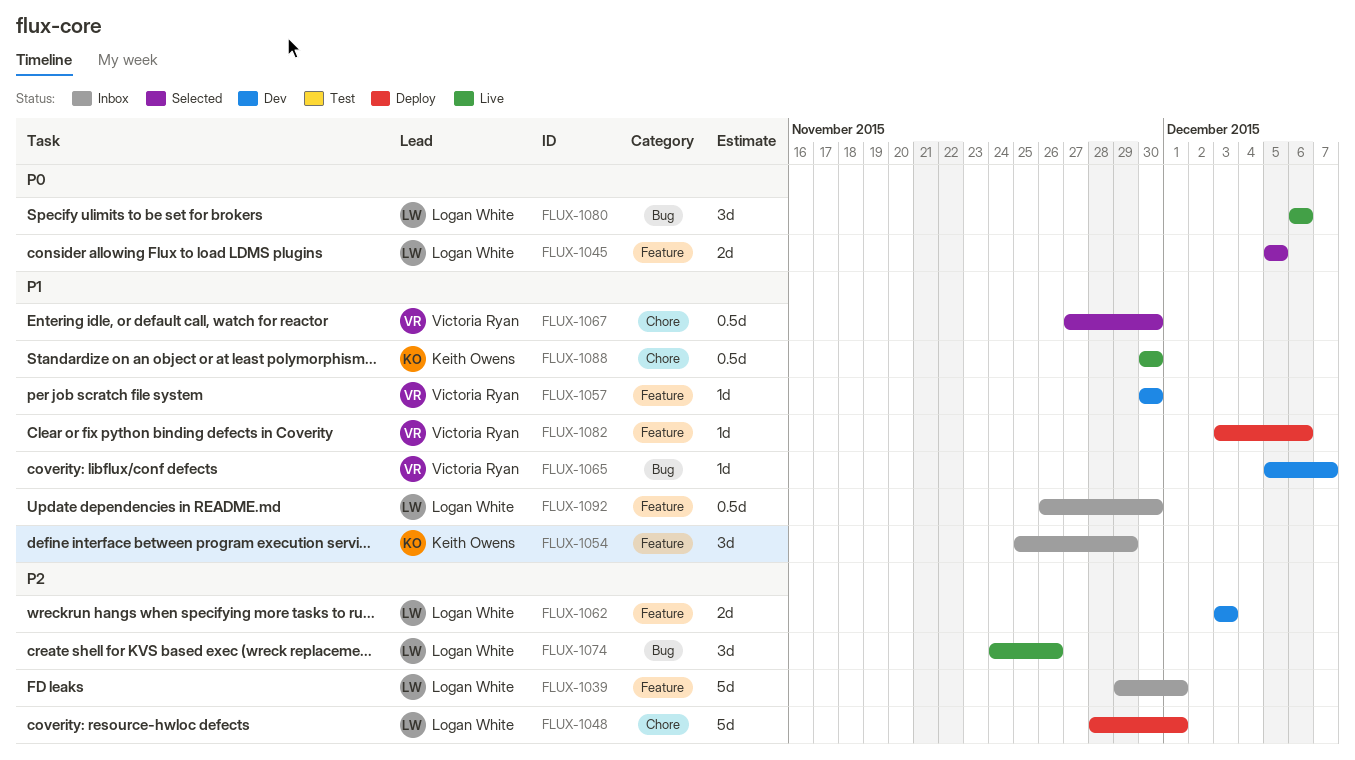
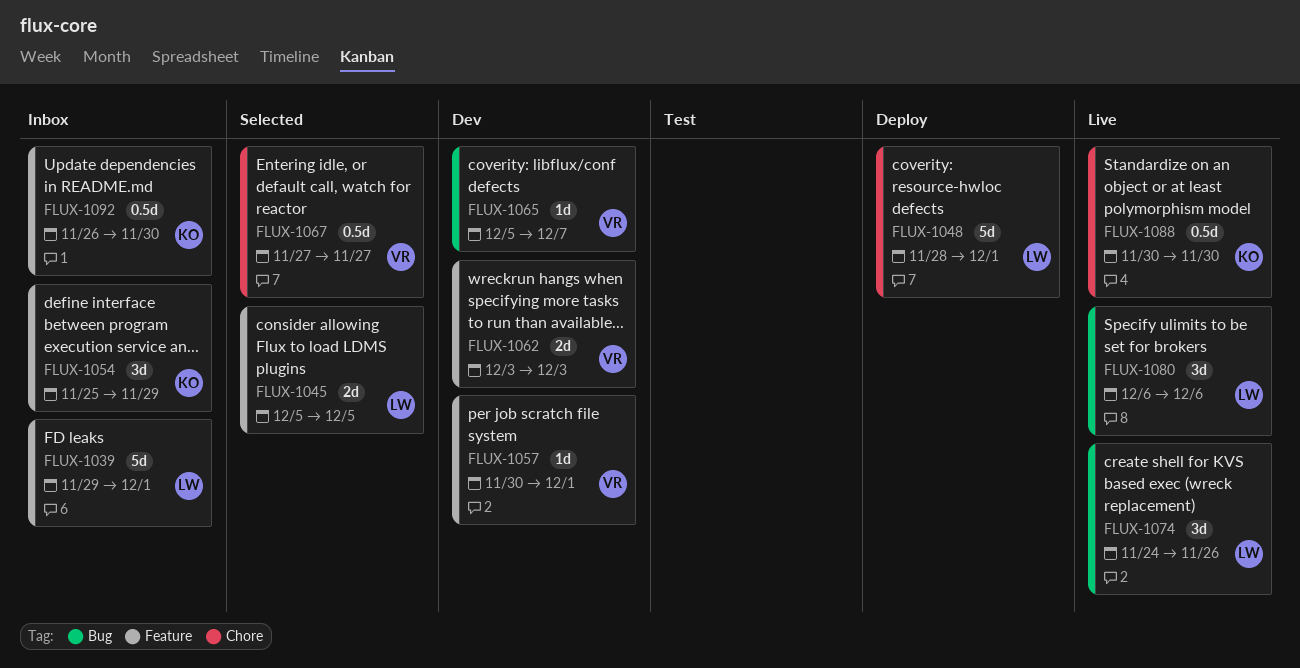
FLUX-1057, due: Nov 30 -> Dec 1
FLUX-1062, owner: Logan White -> Victoria Ryan
FLUX-1067, due: Nov 30 -> Nov 27
FLUX-1082: present -> none
FLUX-1092, owner: Logan White -> Keith Owens

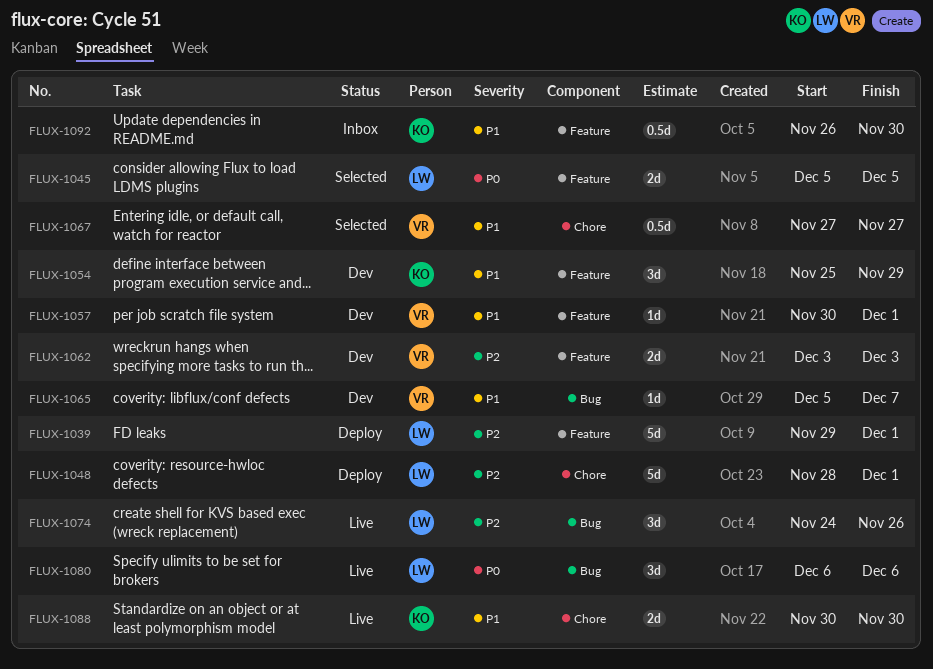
FLUX-1039, status: Inbox -> Deploy
FLUX-1054, status: Inbox -> Dev
FLUX-1088, estimate: 0.5d -> 2d

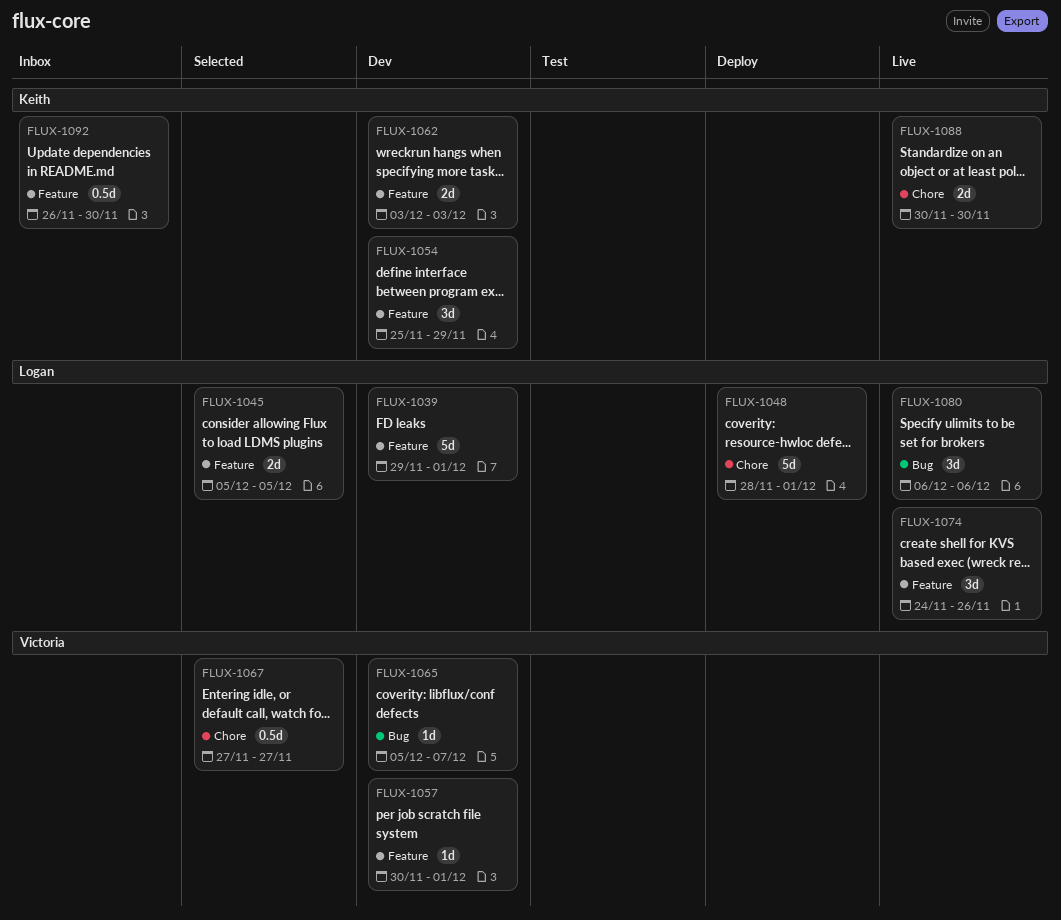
FLUX-1039, status: Deploy -> Dev
FLUX-1062, owner: Victoria -> Keith
FLUX-1074, label: Bug -> Feature

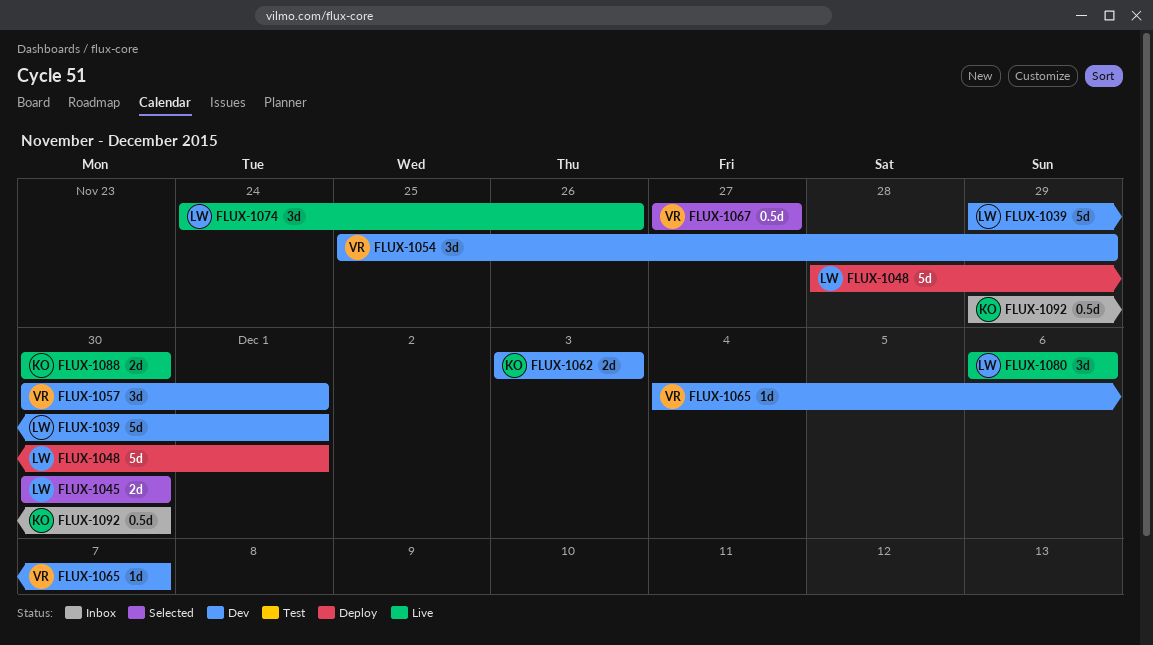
FLUX-1045, start: Dec 5 -> Nov 30
FLUX-1045, due: Dec 5 -> Nov 30
FLUX-1054, owner: Keith -> Victoria
FLUX-1057, estimate: 1d -> 3d
FLUX-1065, start: Dec 5 -> Dec 4
FLUX-1092, start: Nov 26 -> Nov 29

